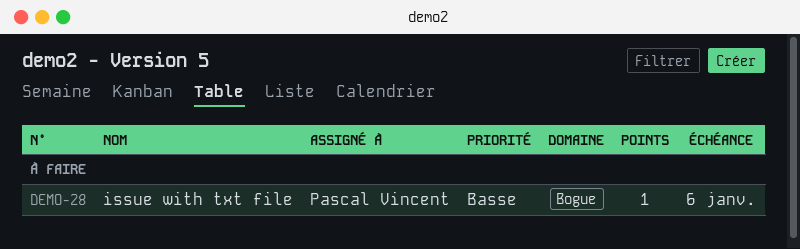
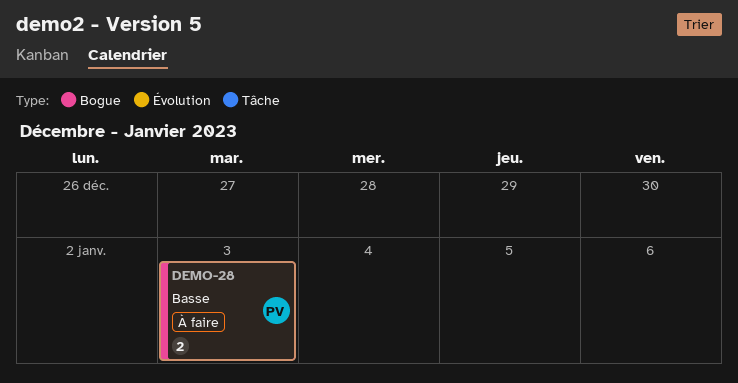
DEMO-28, estimate: 1 -> 2
DEMO-28, due: Jan 6 -> Jan 3

